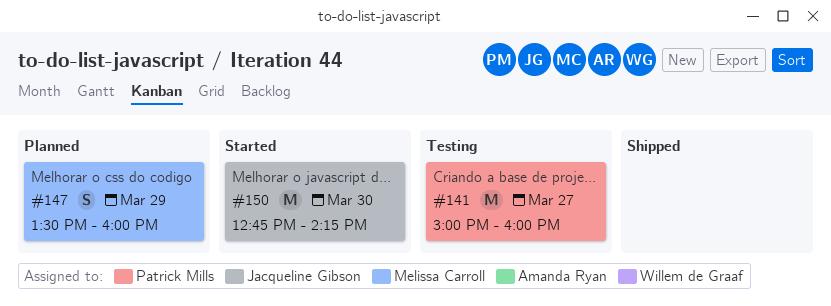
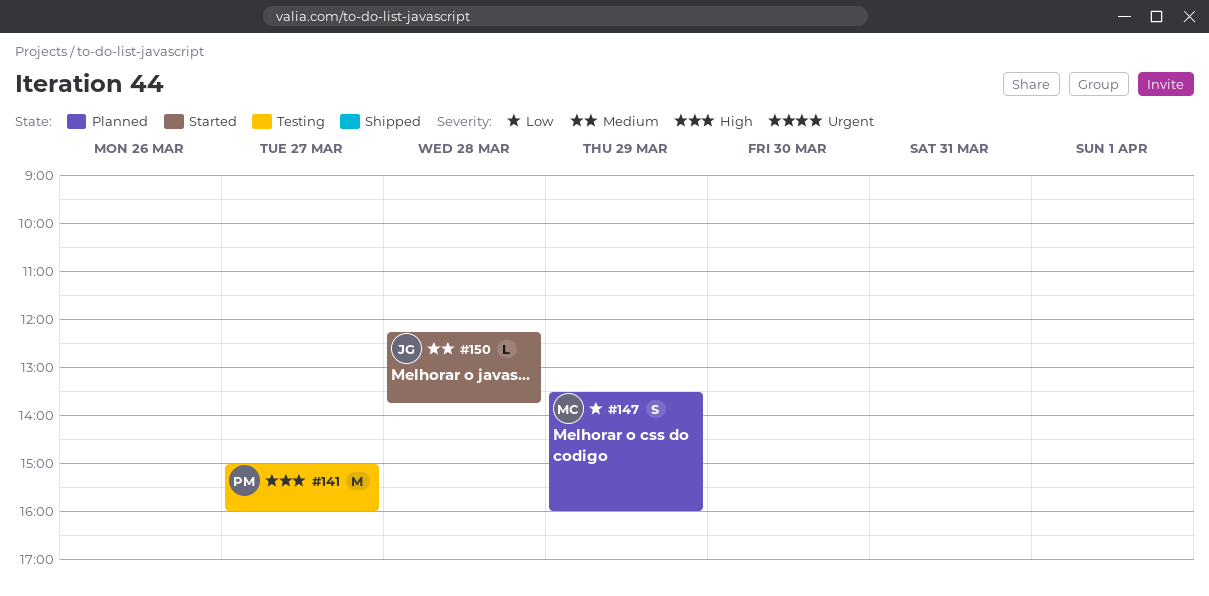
#150, estimate: M -> L
#150, day: Mar 30 -> Mar 28
#150, begins: 12:45 -> 12:15
#150, ends: 14:15 -> 13:45

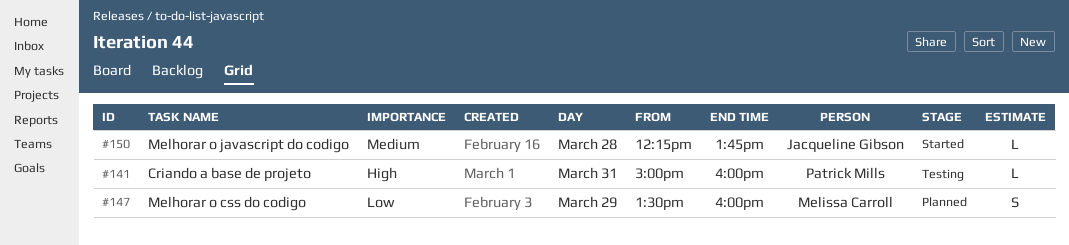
#141, estimate: M -> L
#141, day: Mar 27 -> Mar 31

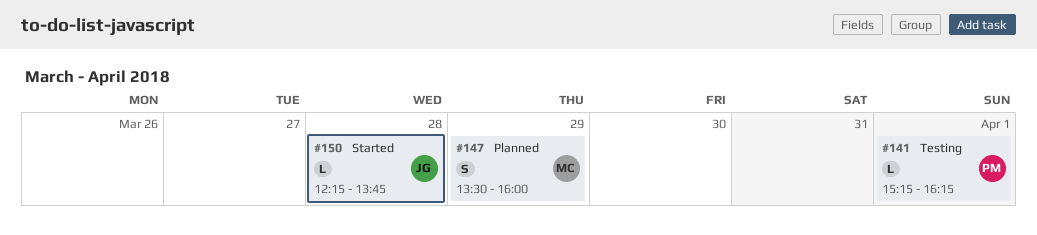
#141, day: Mar 31 -> Apr 1
#141, begins: 15:00 -> 15:15
#141, ends: 16:00 -> 16:15

